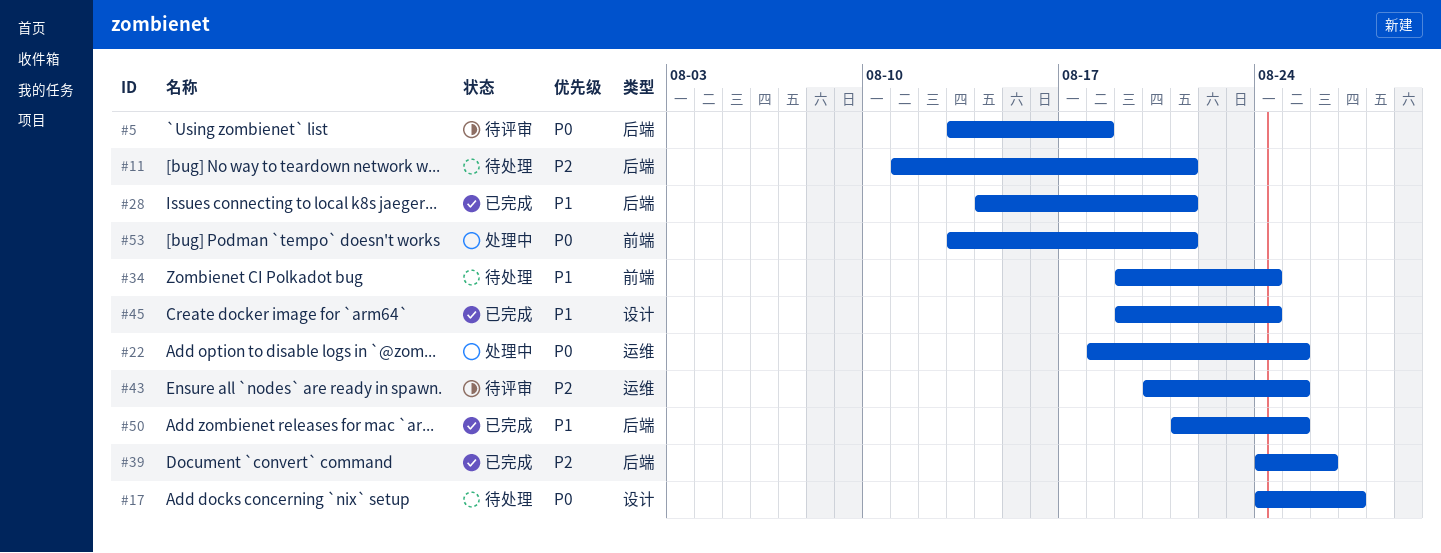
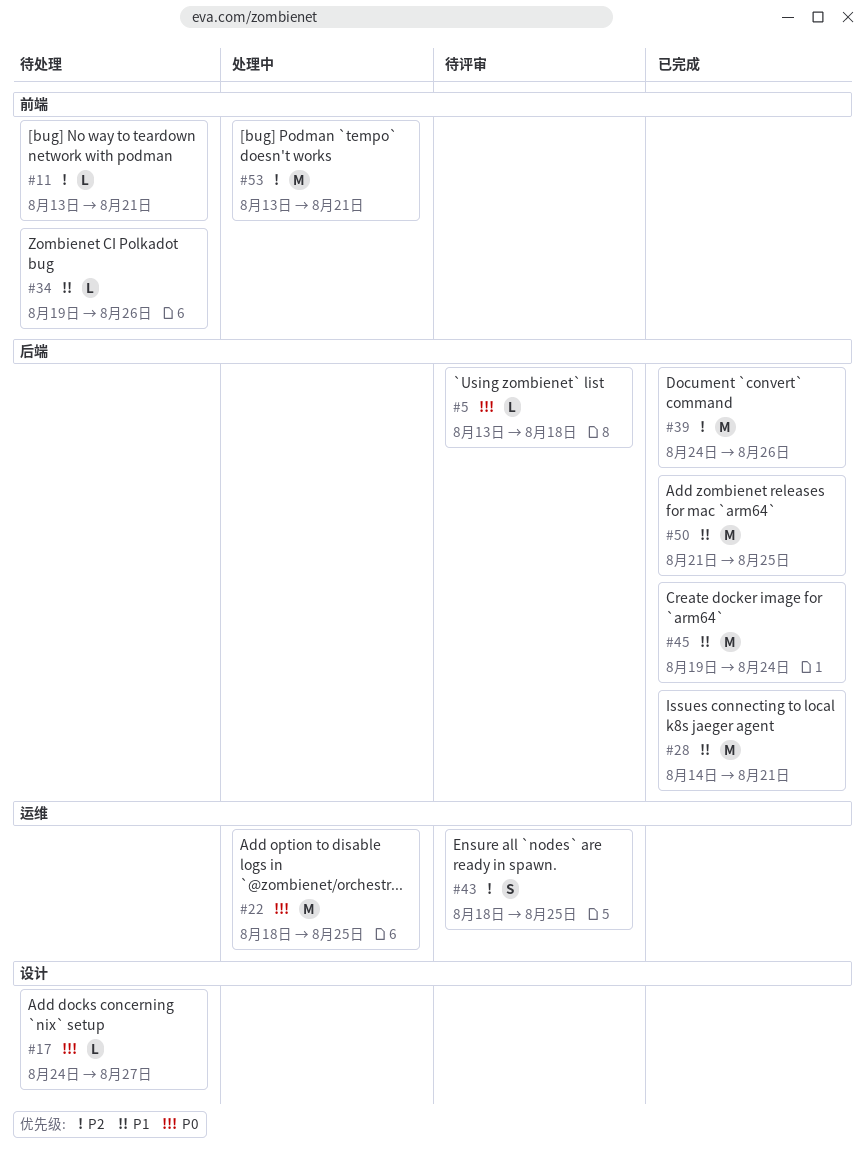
#11, label: 后端 -> 前端
#11, start: Aug 11 -> Aug 13
#34, due: Aug 24 -> Aug 26
#43, start: Aug 20 -> Aug 18
#45, label: 设计 -> 后端
#53, priority: P0 -> P2

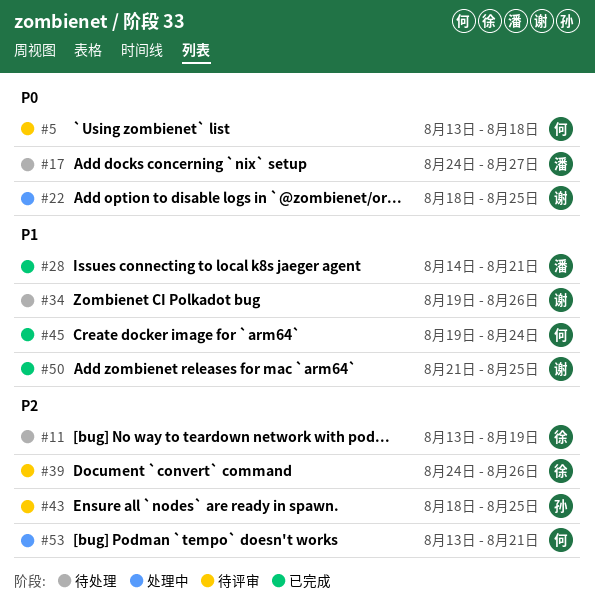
#11, due: Aug 21 -> Aug 19
#39, status: 已完成 -> 待评审

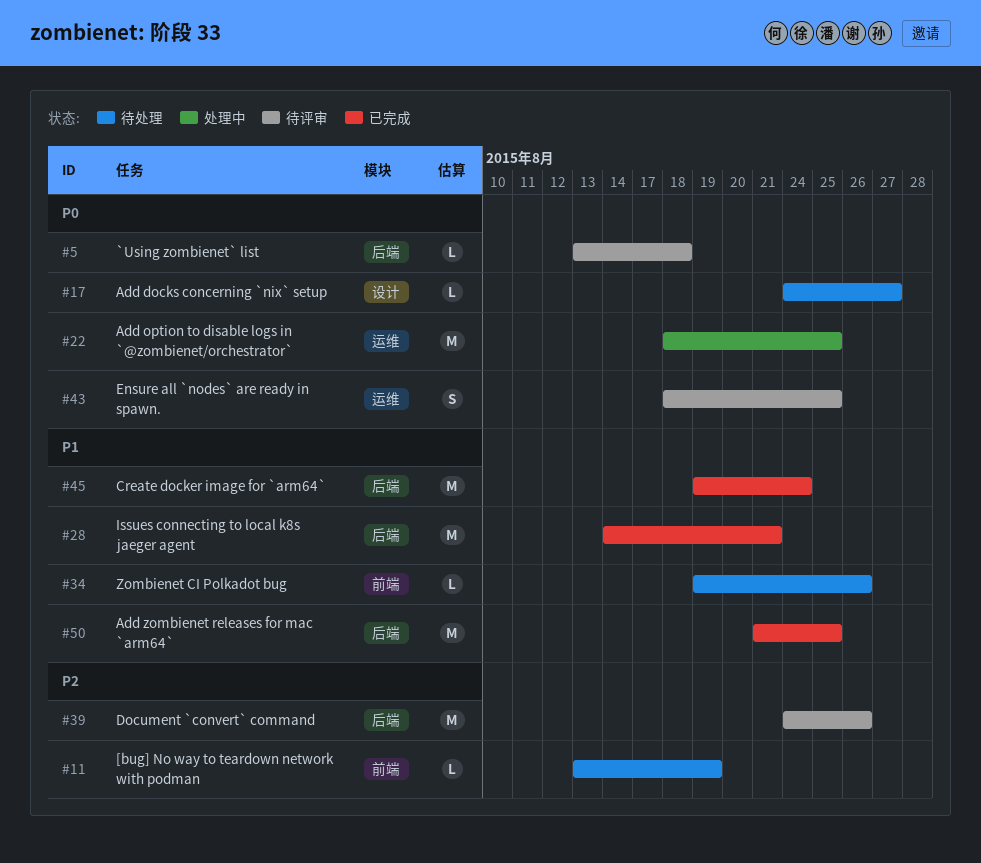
#43, priority: P2 -> P0
#53: present -> none

